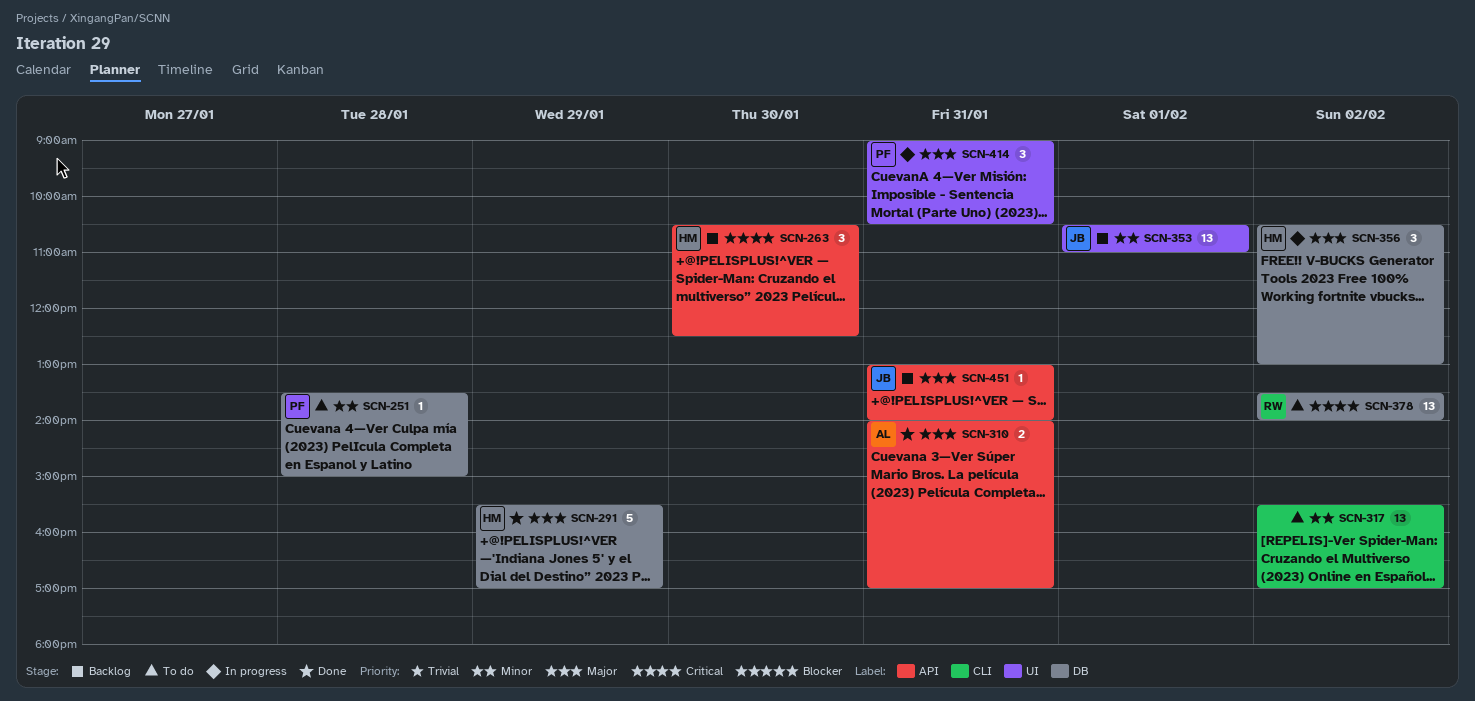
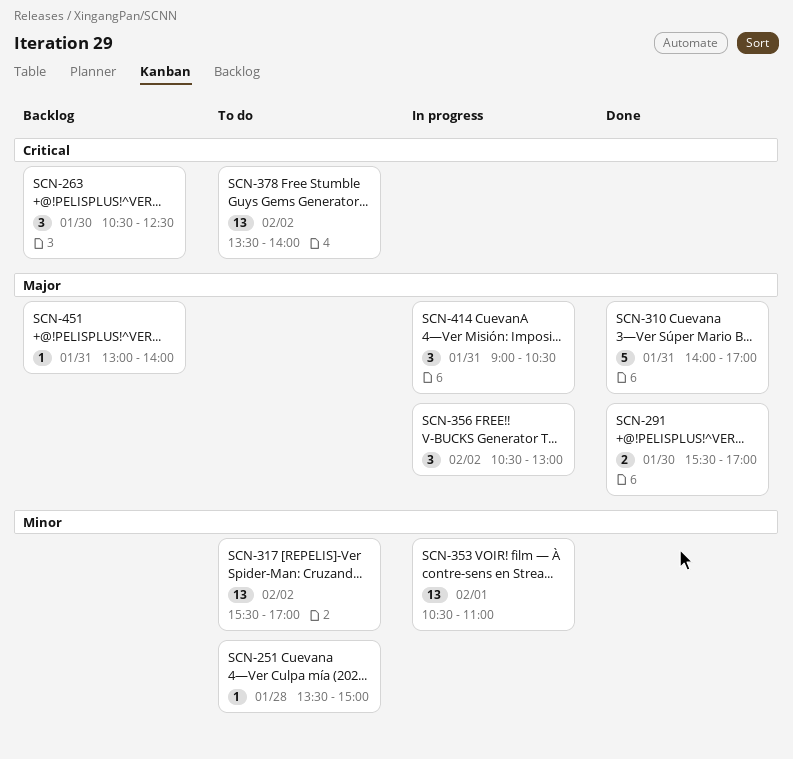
SCN-291, estimate: 5 -> 2
SCN-291, day: Jan 29 -> Jan 30
SCN-310, estimate: 2 -> 5
SCN-353, status: Backlog -> In progress

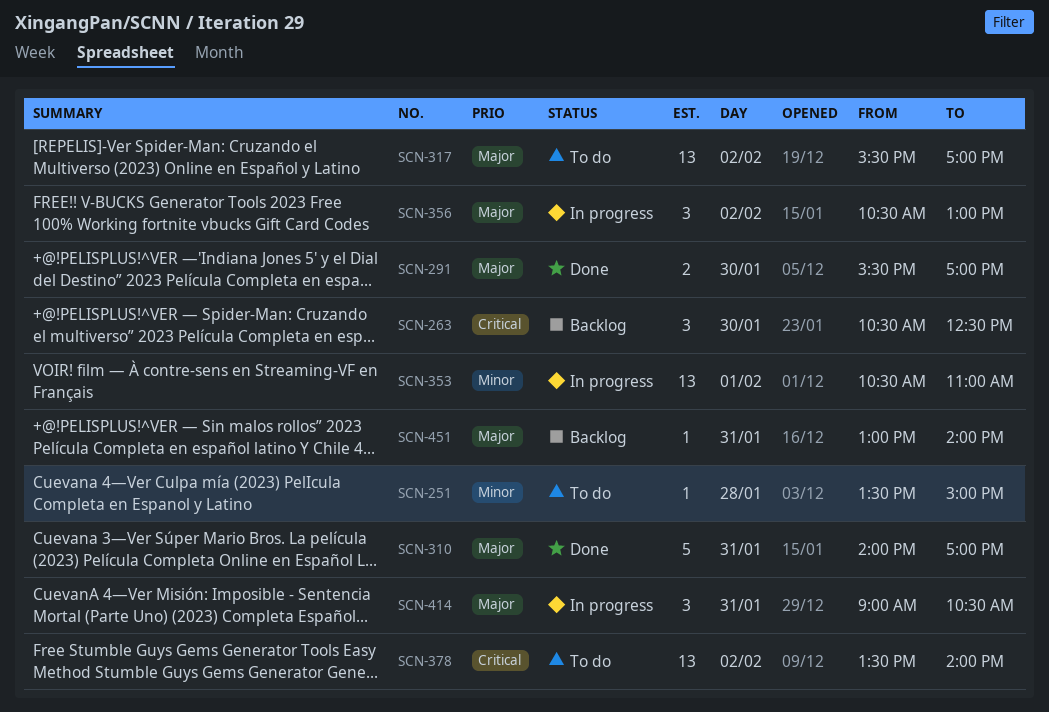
SCN-317, priority: Minor -> Major

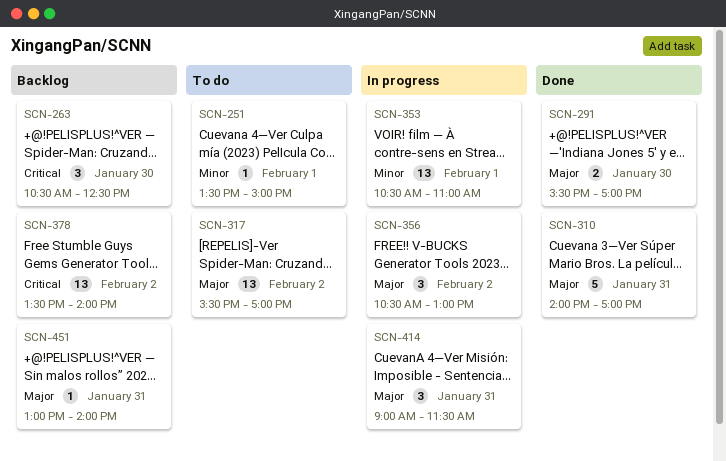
SCN-251, day: Jan 28 -> Feb 1
SCN-378, status: To do -> Backlog
SCN-414, ends: 10:30 -> 11:30

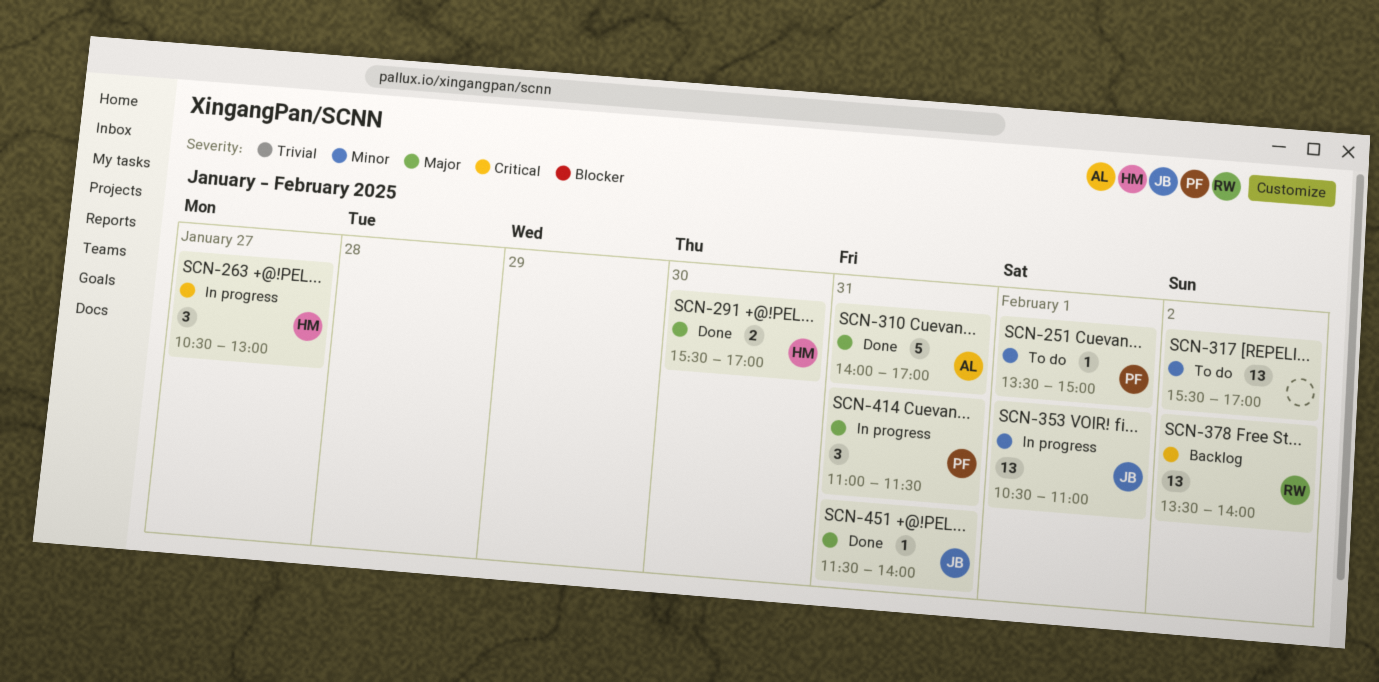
SCN-263, status: Backlog -> In progress
SCN-263, day: Jan 30 -> Jan 27
SCN-263, ends: 12:30 -> 13:00
SCN-317, priority: Major -> Minor
SCN-356: present -> none
SCN-414, begins: 09:00 -> 11:00
SCN-451, status: Backlog -> Done
SCN-451, begins: 13:00 -> 11:30

